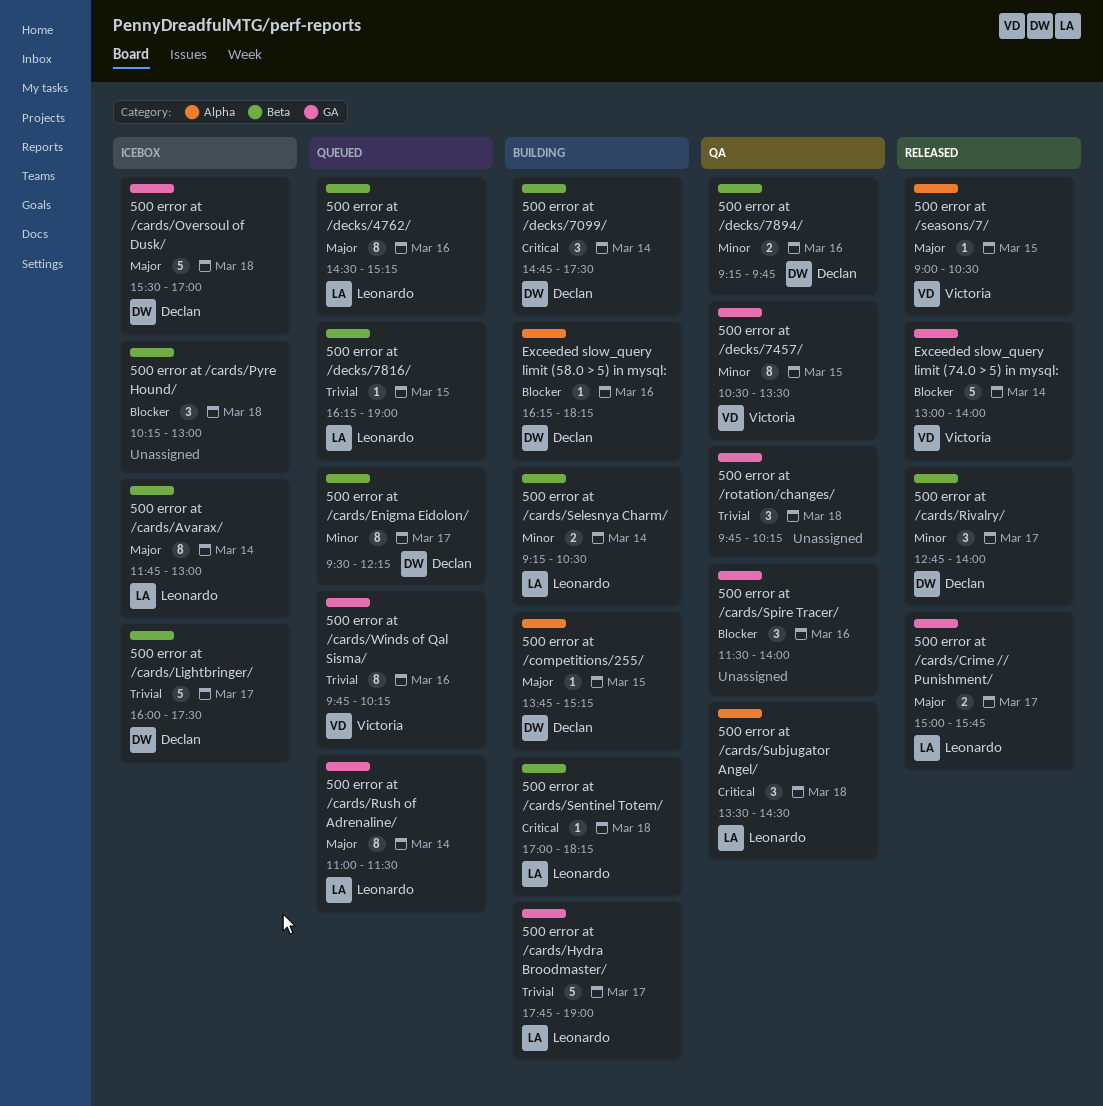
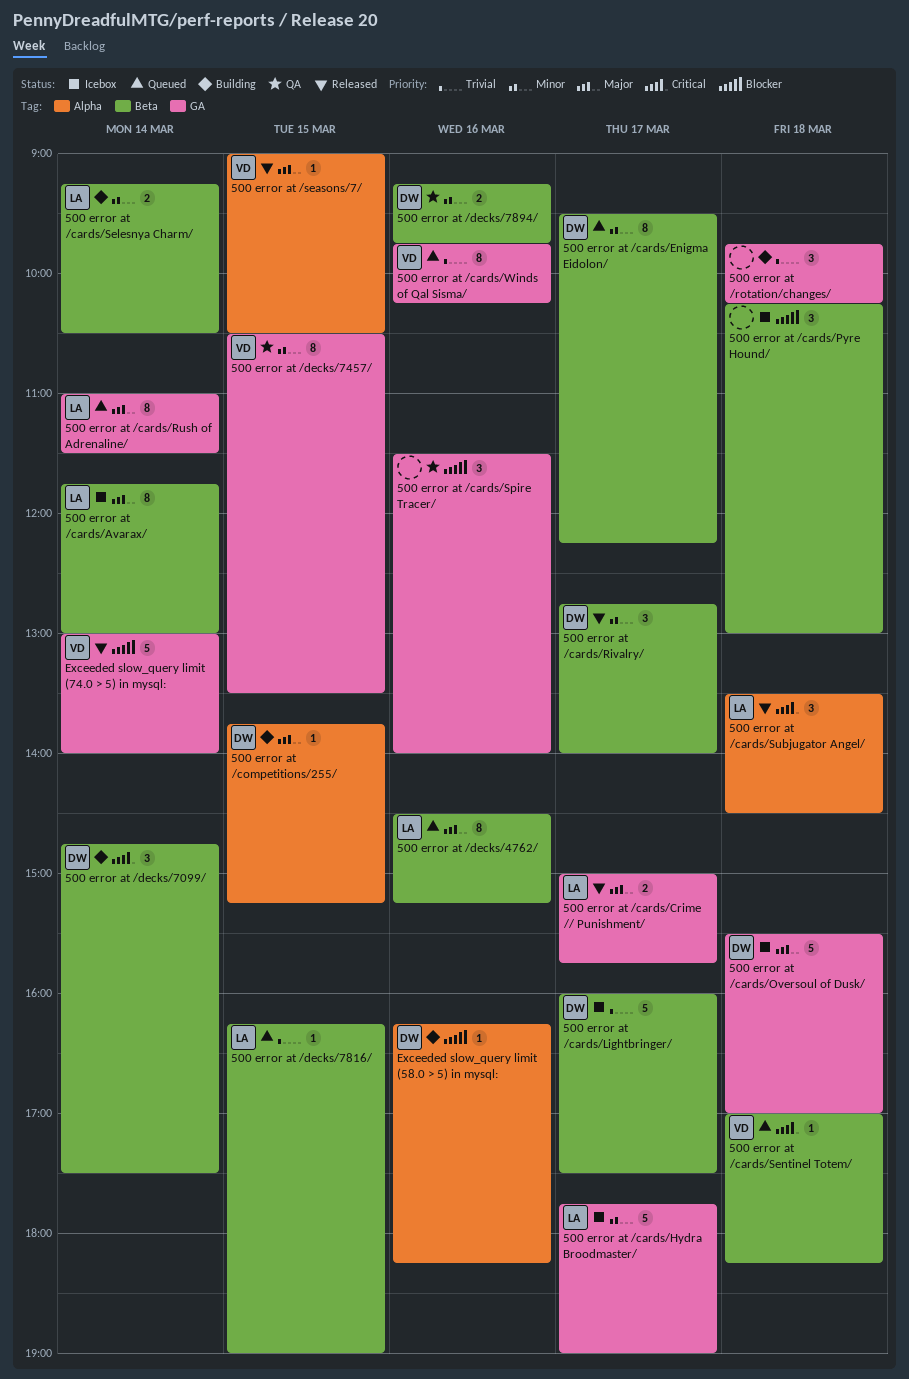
500 error at /cards/Hydra Broodmaster/, status: Building -> Icebox
500 error at /cards/Hydra Broodmaster/, priority: Trivial -> Minor
500 error at /cards/Sentinel Totem/, status: Building -> Queued
500 error at /cards/Sentinel Totem/, owner: Leonardo -> Victoria
500 error at /cards/Subjugator Angel/, status: QA -> Released
500 error at /rotation/changes/, status: QA -> Building

